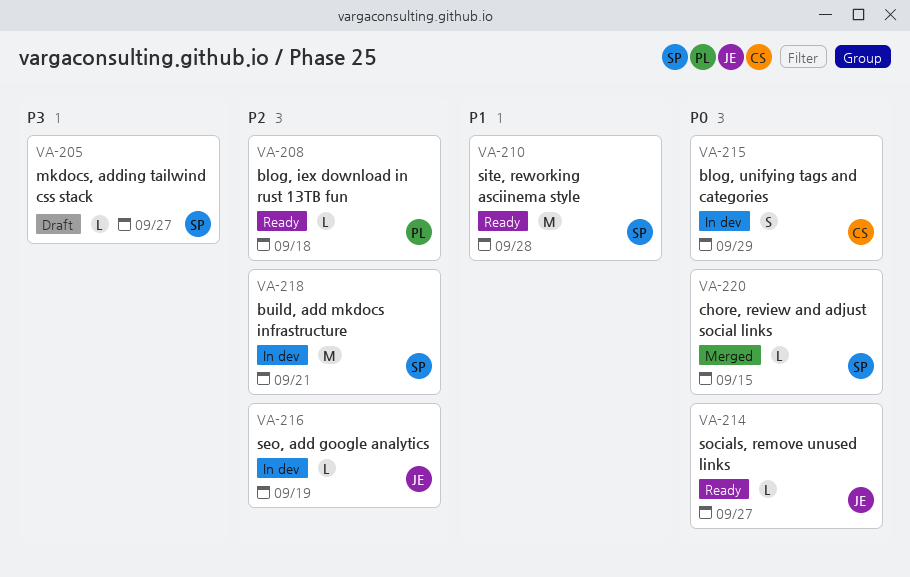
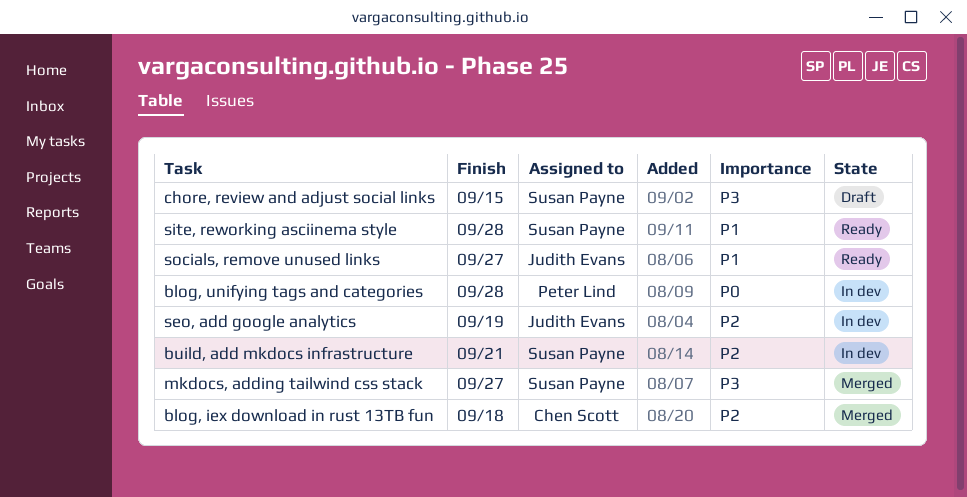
blog, iex download in rust 13TB fun, status: Ready -> Merged
blog, iex download in rust 13TB fun, owner: Peter Lind -> Chen Scott
blog, unifying tags and categories, owner: Chen Scott -> Peter Lind
blog, unifying tags and categories, due: Sep 29 -> Sep 28
chore, review and adjust social links, status: Merged -> Draft
chore, review and adjust social links, priority: P0 -> P3
mkdocs, adding tailwind css stack, status: Draft -> Merged
socials, remove unused links, priority: P0 -> P1

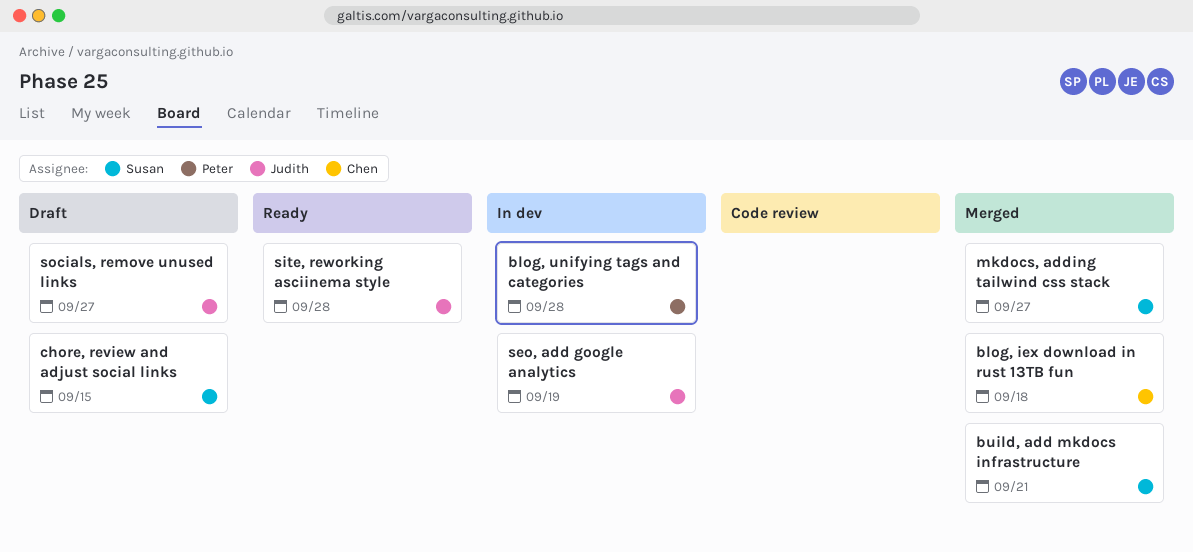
build, add mkdocs infrastructure, status: In dev -> Merged
site, reworking asciinema style, owner: Susan Payne -> Judith Evans
socials, remove unused links, status: Ready -> Draft

